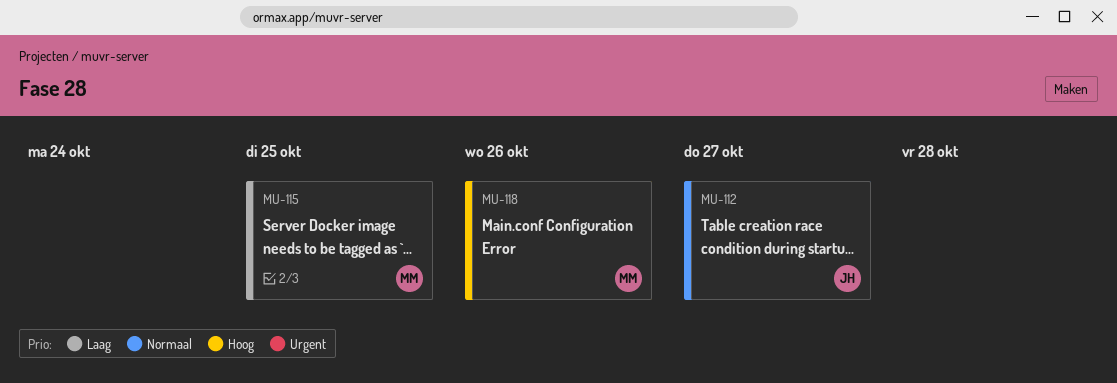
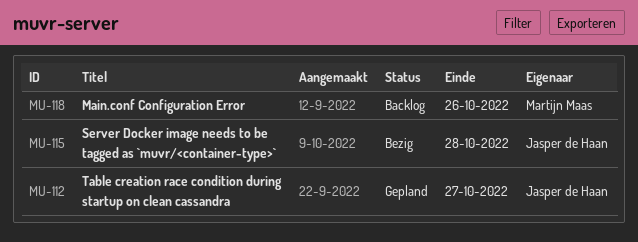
MU-115, owner: Martijn Maas -> Jasper de Haan
MU-115, due: Oct 25 -> Oct 28

